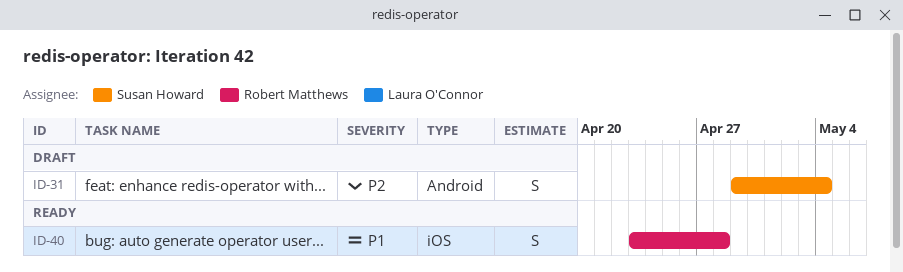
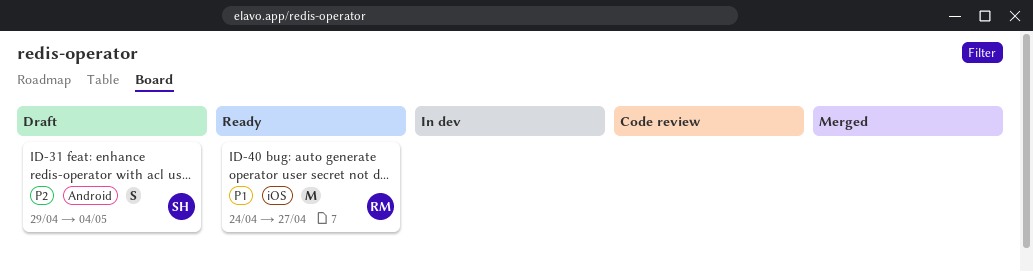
ID-40, estimate: S -> M
ID-40, start: Apr 23 -> Apr 24
ID-40, due: Apr 28 -> Apr 27

